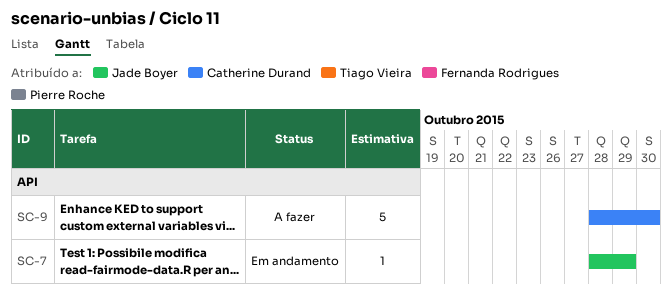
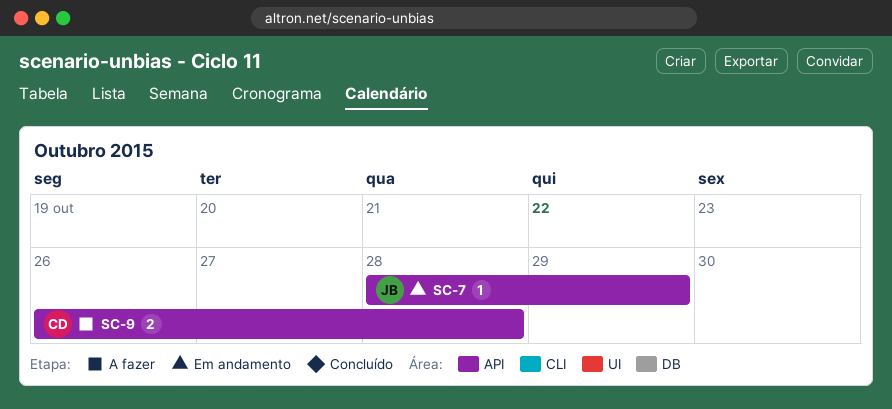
SC-9, estimate: 5 -> 2
SC-9, start: Oct 28 -> Oct 26
SC-9, due: Oct 30 -> Oct 28

